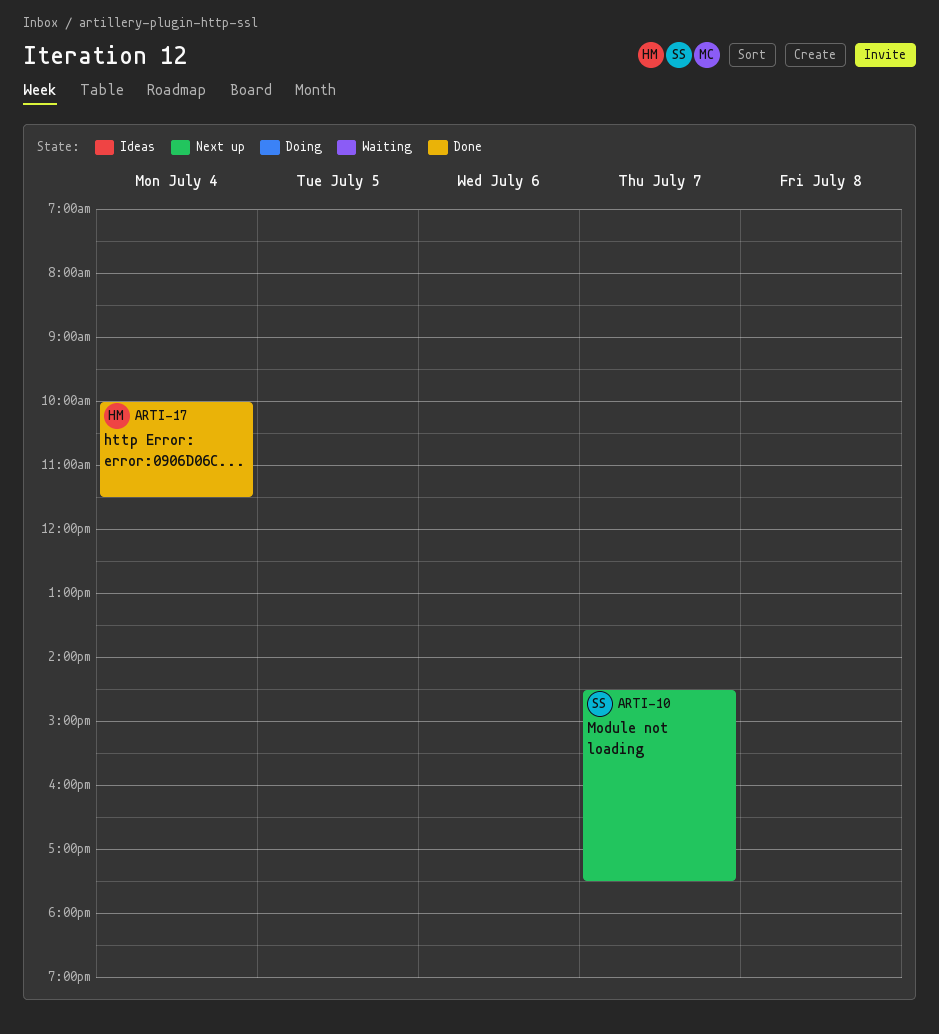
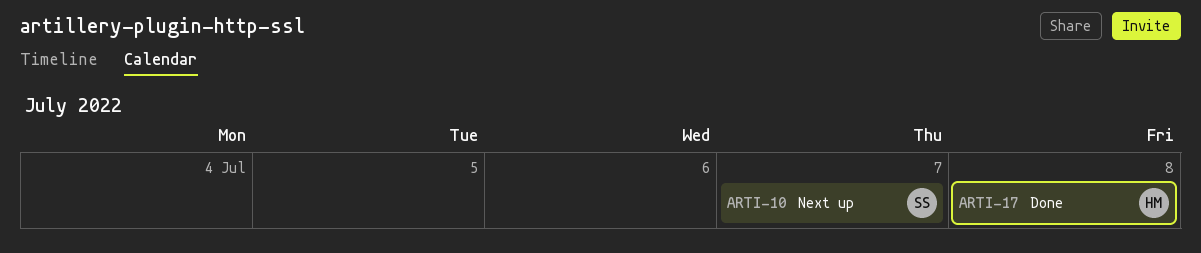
ARTI-17, day: Jul 4 -> Jul 8

